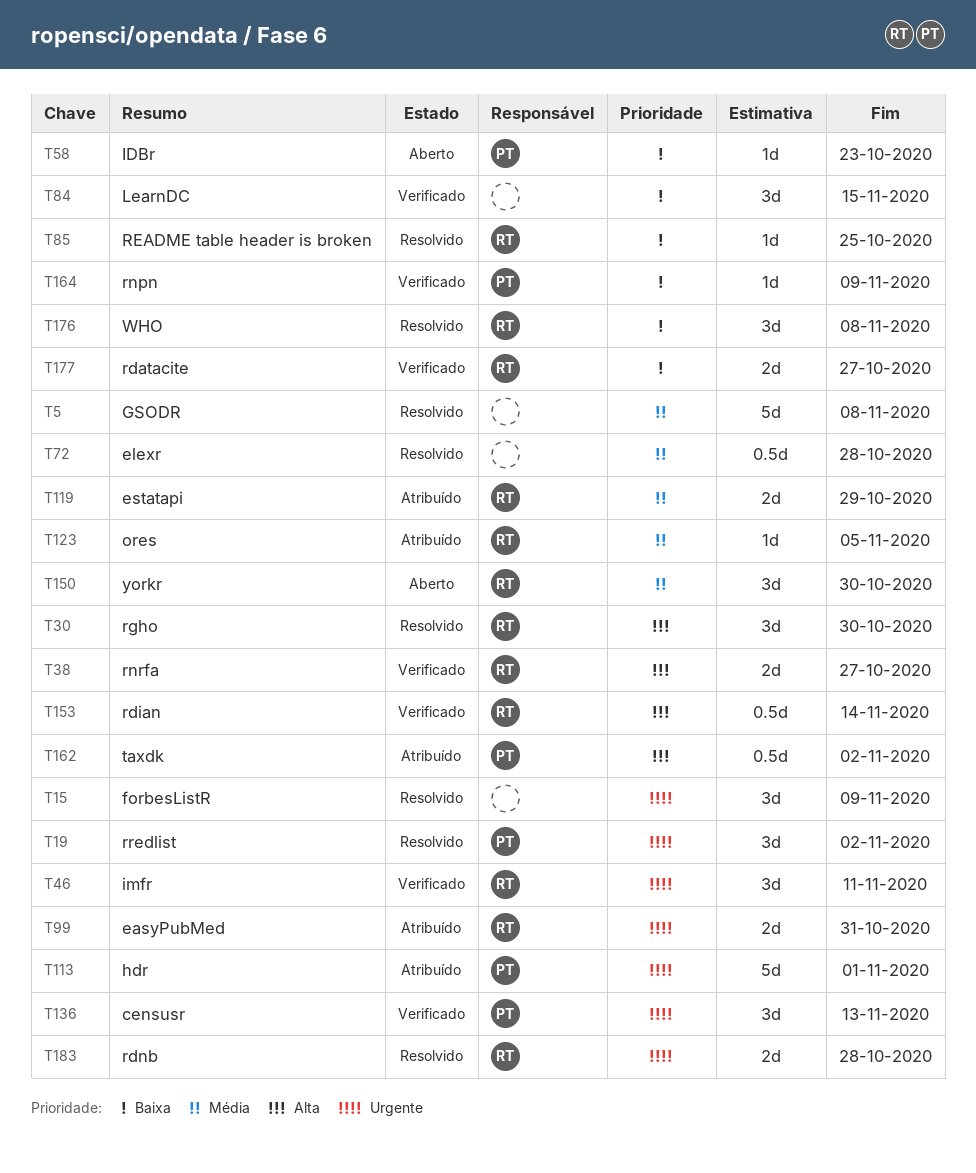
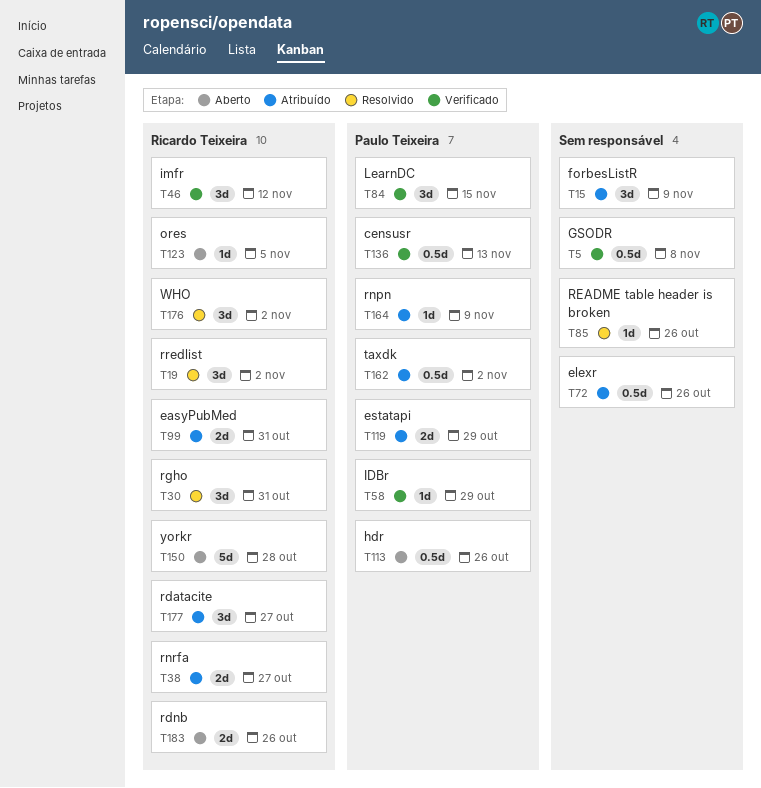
T5, status: Resolvido -> Verificado
T5, estimate: 5d -> 0.5d
T15, status: Resolvido -> Atribuído
T19, owner: Paulo Teixeira -> Ricardo Teixeira
T30, due: Oct 30 -> Oct 31
T38, status: Verificado -> Atribuído
T46, due: Nov 11 -> Nov 12
T58, status: Aberto -> Verificado
T58, due: Oct 23 -> Oct 29
T72, status: Resolvido -> Atribuído
T72, due: Oct 28 -> Oct 26
T84, owner: none -> Paulo Teixeira
T85, owner: Ricardo Teixeira -> none
T85, due: Oct 25 -> Oct 26
T113, status: Atribuído -> Aberto
T113, estimate: 5d -> 0.5d
T113, due: Nov 1 -> Oct 26
T119, owner: Ricardo Teixeira -> Paulo Teixeira
T123, status: Atribuído -> Aberto
T136, estimate: 3d -> 0.5d
T150, estimate: 3d -> 5d
T150, due: Oct 30 -> Oct 28
T153: present -> none
T164, status: Verificado -> Atribuído
T176, due: Nov 8 -> Nov 2
T177, status: Verificado -> Atribuído
T177, estimate: 2d -> 3d
T183, status: Resolvido -> Aberto
T183, due: Oct 28 -> Oct 26

